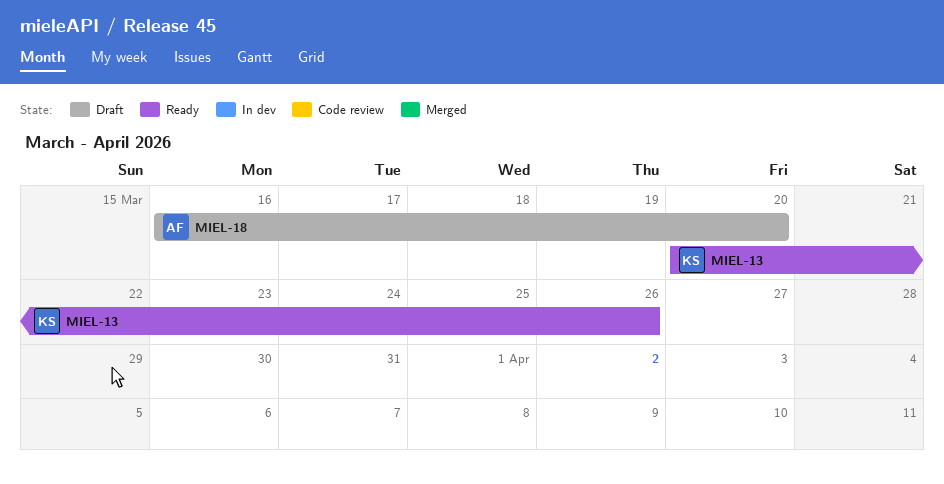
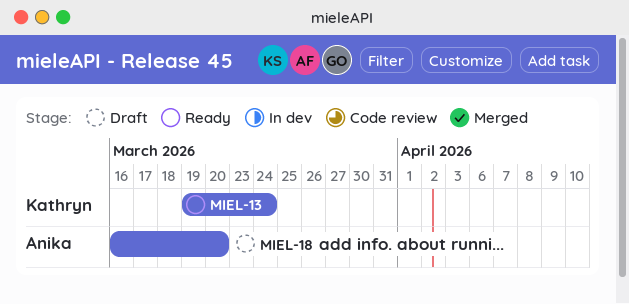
MIEL-13, start: Mar 20 -> Mar 19
MIEL-13, due: Mar 26 -> Mar 24

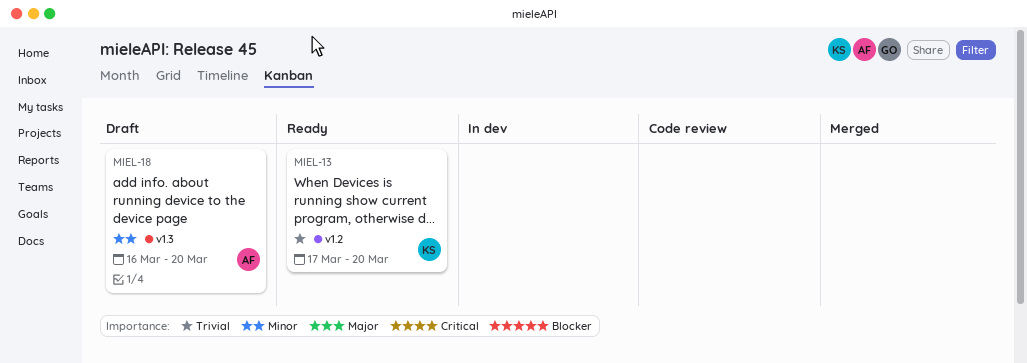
MIEL-13, start: Mar 19 -> Mar 17
MIEL-13, due: Mar 24 -> Mar 20

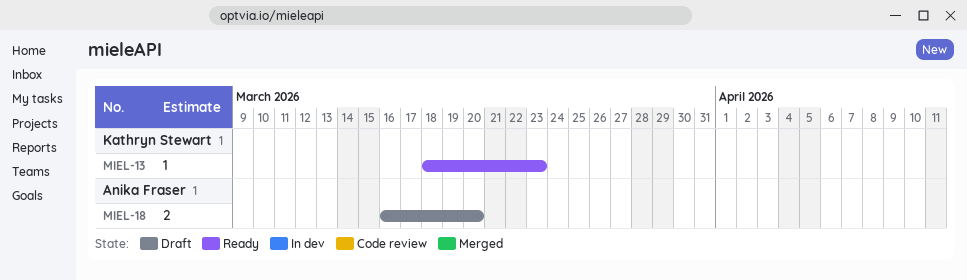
MIEL-13, start: Mar 17 -> Mar 18
MIEL-13, due: Mar 20 -> Mar 23

